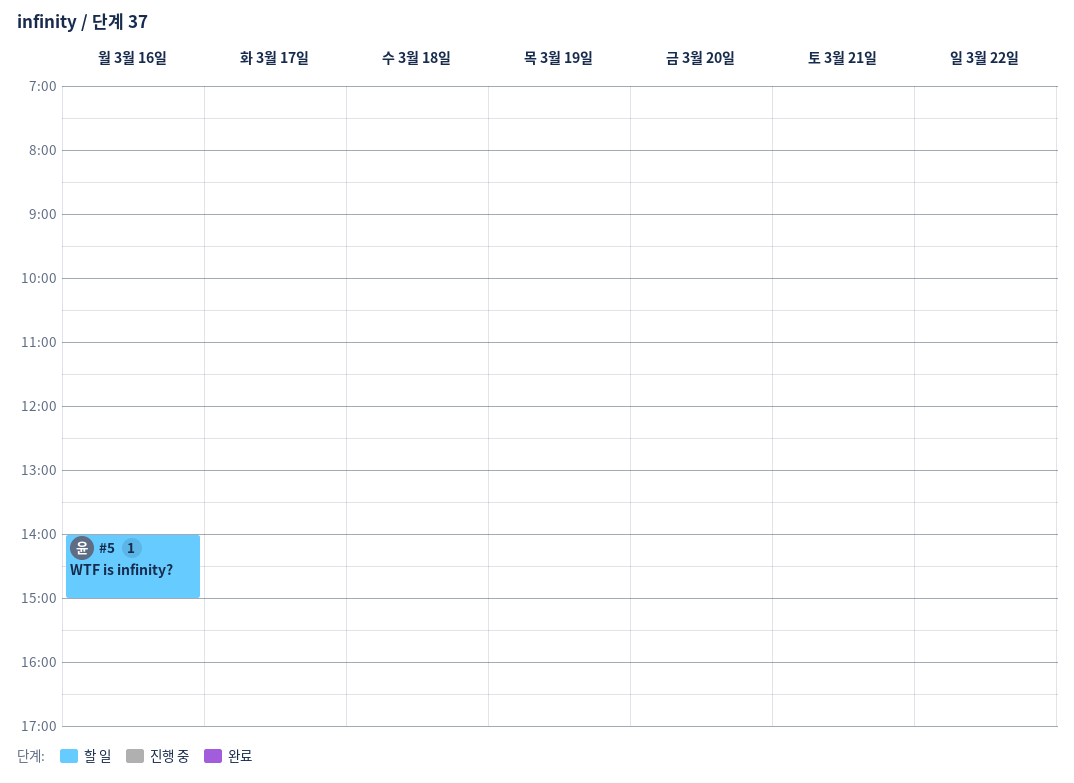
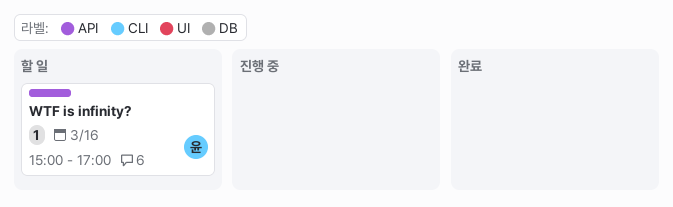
WTF is infinity?, begins: 14:00 -> 15:00
WTF is infinity?, ends: 15:00 -> 17:00

